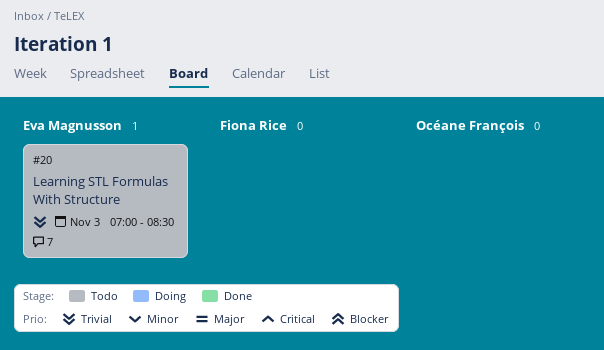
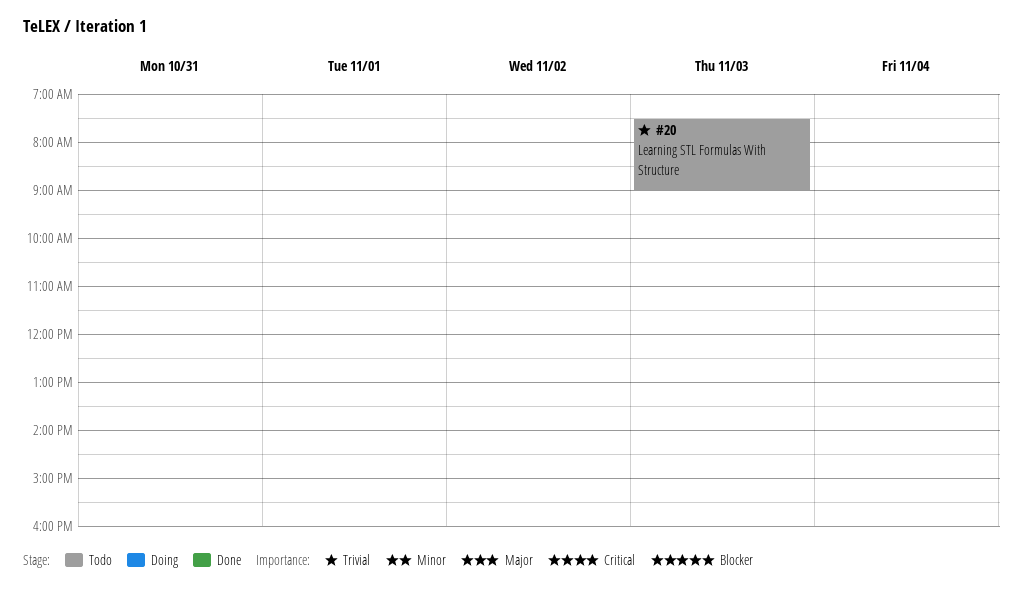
#20, begins: 07:00 -> 07:30
#20, ends: 08:30 -> 09:00

